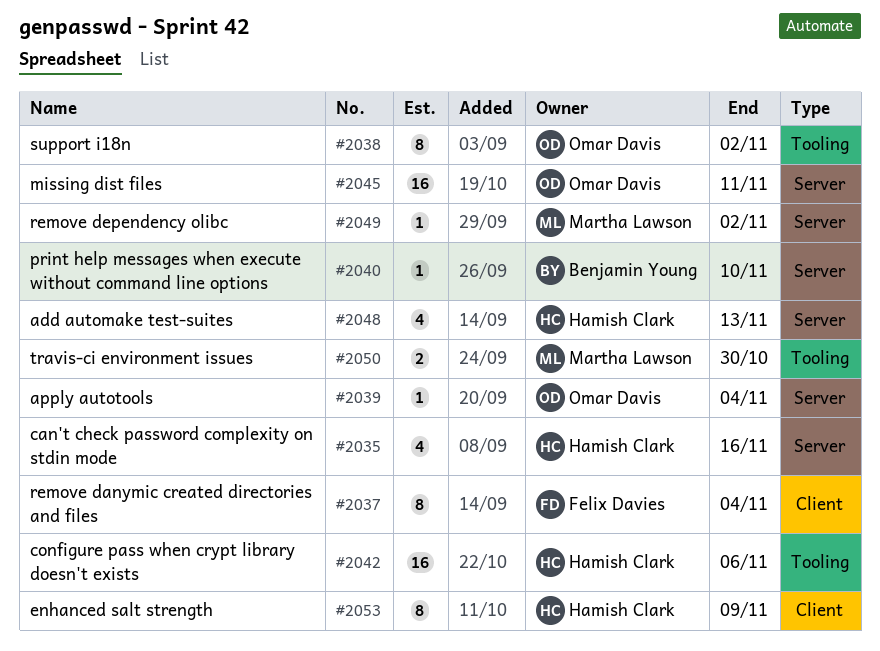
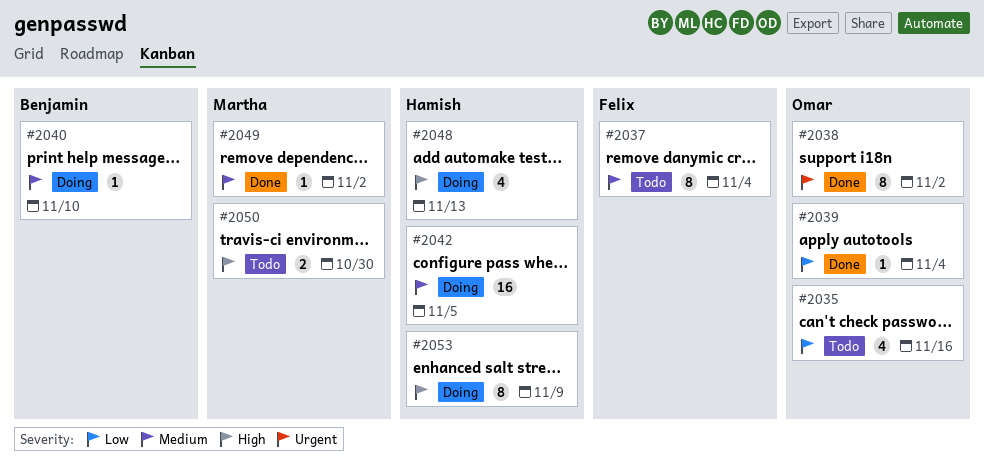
#2035, owner: Hamish Clark -> Omar Davis
#2042, due: Nov 6 -> Nov 5
#2045: present -> none

